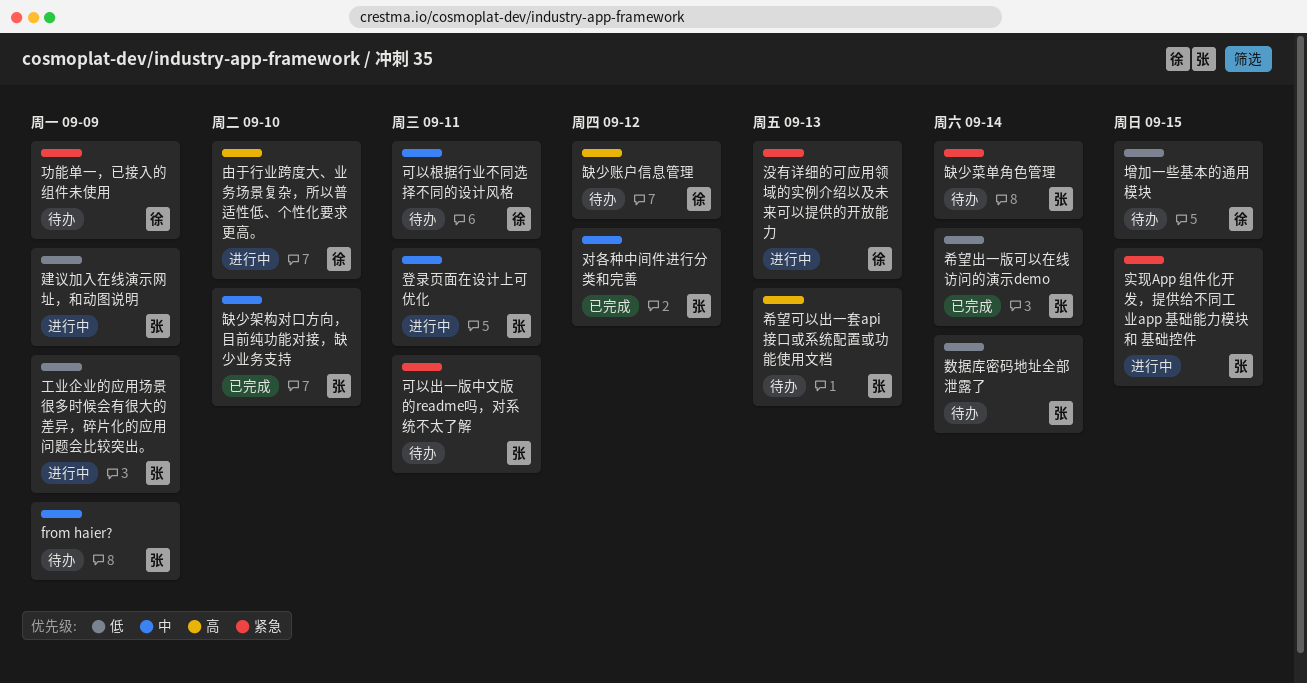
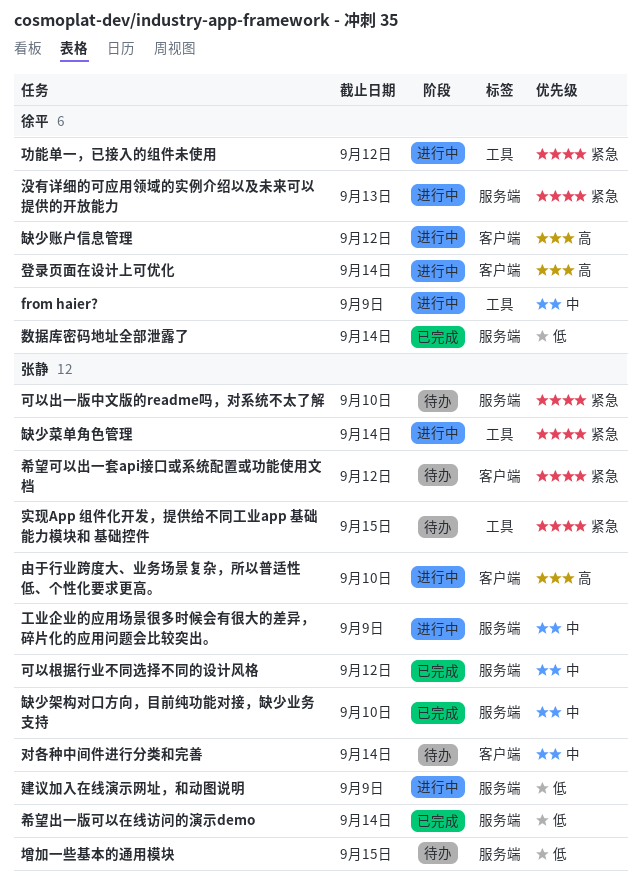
from haier?, status: 待办 -> 进行中
from haier?, owner: 张静 -> 徐平
功能单一，已接入的组件未使用, status: 待办 -> 进行中
功能单一，已接入的组件未使用, due: Sep 9 -> Sep 12
可以出一版中文版的readme吗，对系统不太了解, due: Sep 11 -> Sep 10
可以根据行业不同选择不同的设计风格, status: 待办 -> 已完成
可以根据行业不同选择不同的设计风格, owner: 徐平 -> 张静
可以根据行业不同选择不同的设计风格, due: Sep 11 -> Sep 12
增加一些基本的通用模块, owner: 徐平 -> 张静
实现App 组件化开发，提供给不同工业app 基础能力模块和 基础控件, status: 进行中 -> 待办
对各种中间件进行分类和完善, status: 已完成 -> 待办
对各种中间件进行分类和完善, due: Sep 12 -> Sep 14
工业企业的应用场景很多时候会有很大的差异，碎片化的应用问题会比较突出。, priority: 低 -> 中
希望可以出一套api接口或系统配置或功能使用文档, priority: 高 -> 紧急
希望可以出一套api接口或系统配置或功能使用文档, due: Sep 13 -> Sep 12
数据库密码地址全部泄露了, status: 待办 -> 已完成
数据库密码地址全部泄露了, owner: 张静 -> 徐平
由于行业跨度大、业务场景复杂，所以普适性低、个性化要求更高。, owner: 徐平 -> 张静
登录页面在设计上可优化, owner: 张静 -> 徐平
登录页面在设计上可优化, priority: 中 -> 高
登录页面在设计上可优化, due: Sep 11 -> Sep 14
缺少菜单角色管理, status: 待办 -> 进行中
缺少账户信息管理, status: 待办 -> 进行中

